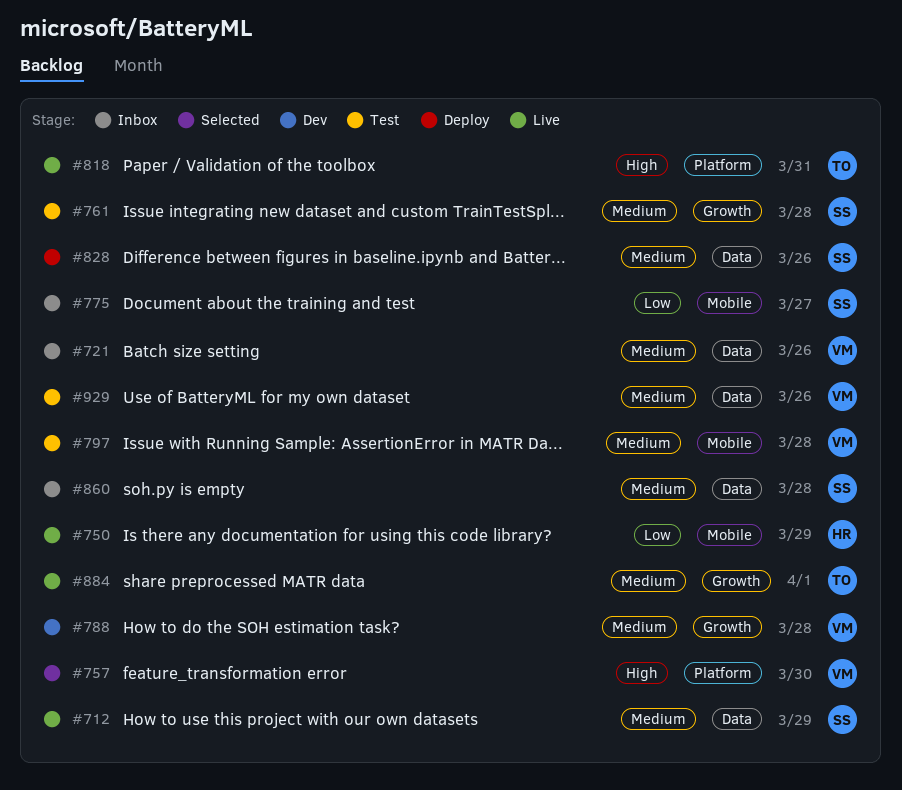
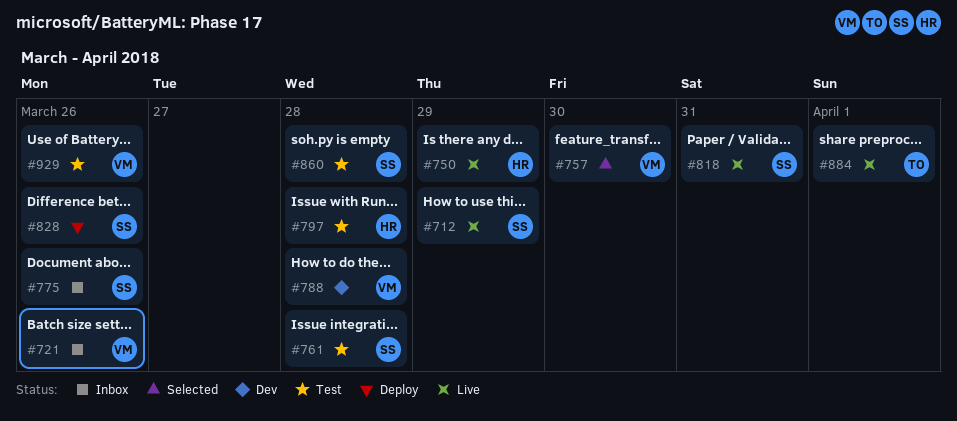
#775, due: Mar 27 -> Mar 26
#797, owner: VM -> HR
#818, owner: TO -> SS
#860, status: Inbox -> Test

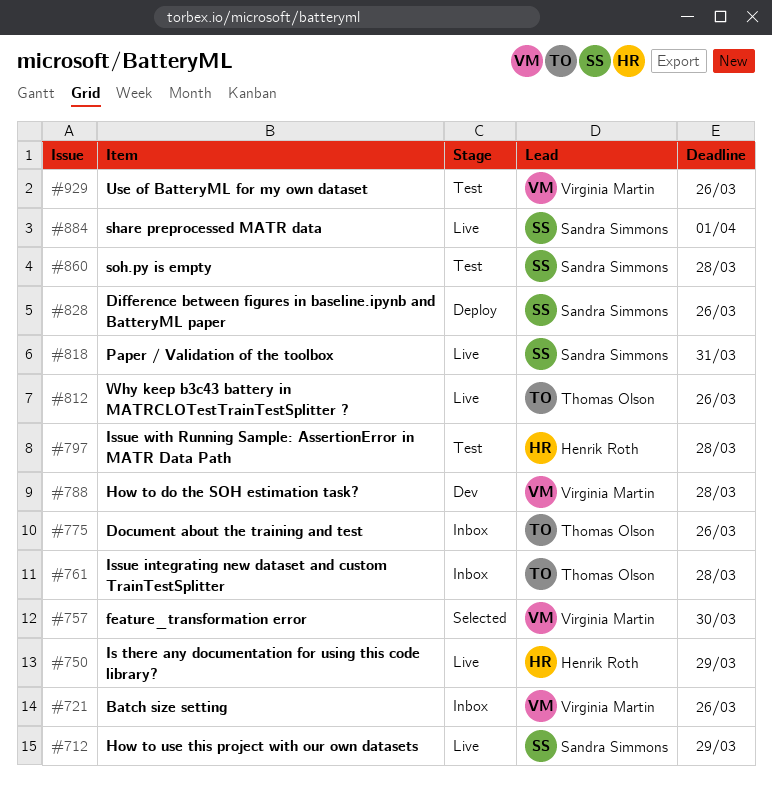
#761, status: Test -> Inbox
#761, owner: Sandra Simmons -> Thomas Olson
#775, owner: Sandra Simmons -> Thomas Olson
#812: none -> present
#884, owner: Thomas Olson -> Sandra Simmons

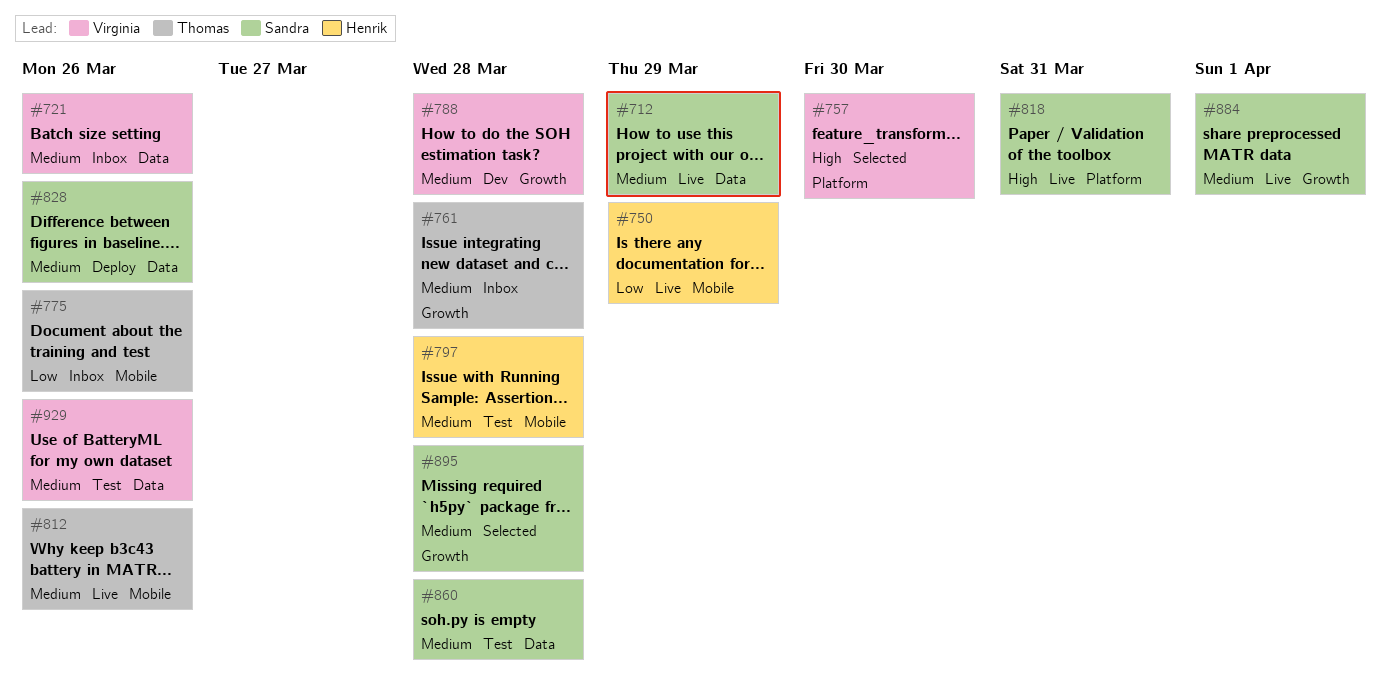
#895: none -> present

